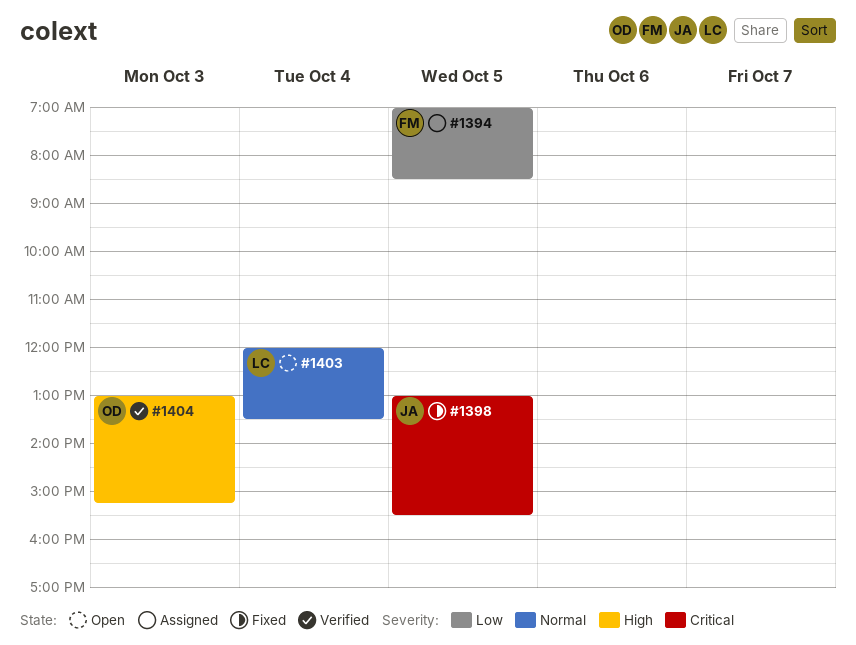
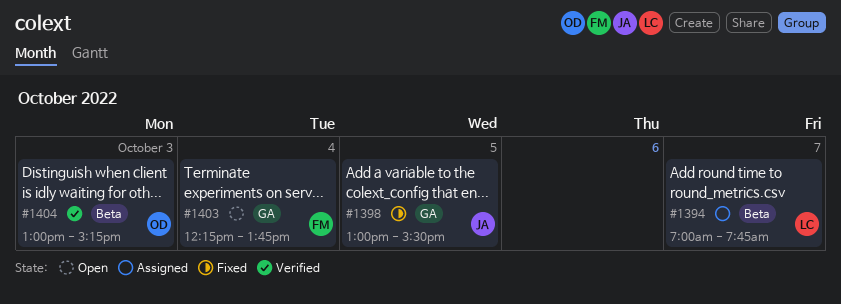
#1394, owner: FM -> LC
#1394, day: Oct 5 -> Oct 7
#1394, ends: 08:30 -> 07:45
#1403, owner: LC -> FM
#1403, begins: 12:00 -> 12:15
#1403, ends: 13:30 -> 13:45

